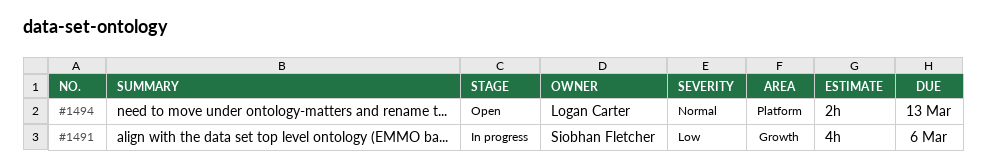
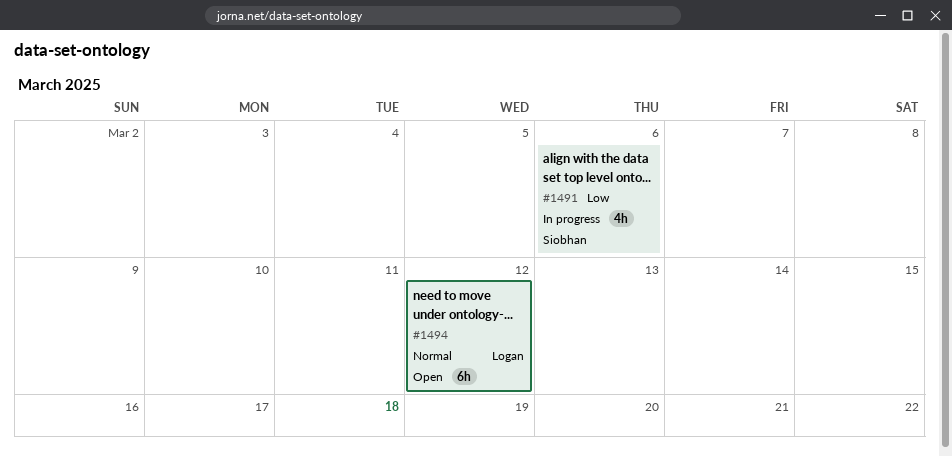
#1494, estimate: 2h -> 6h
#1494, due: Mar 13 -> Mar 12

